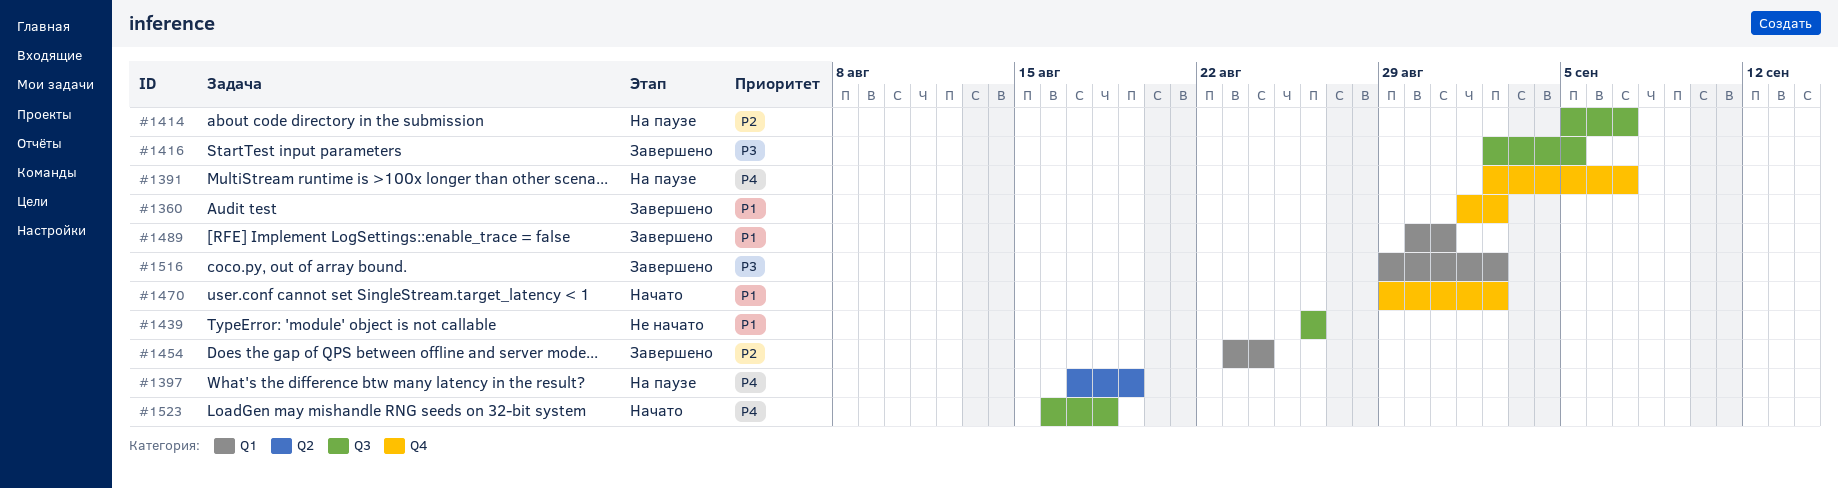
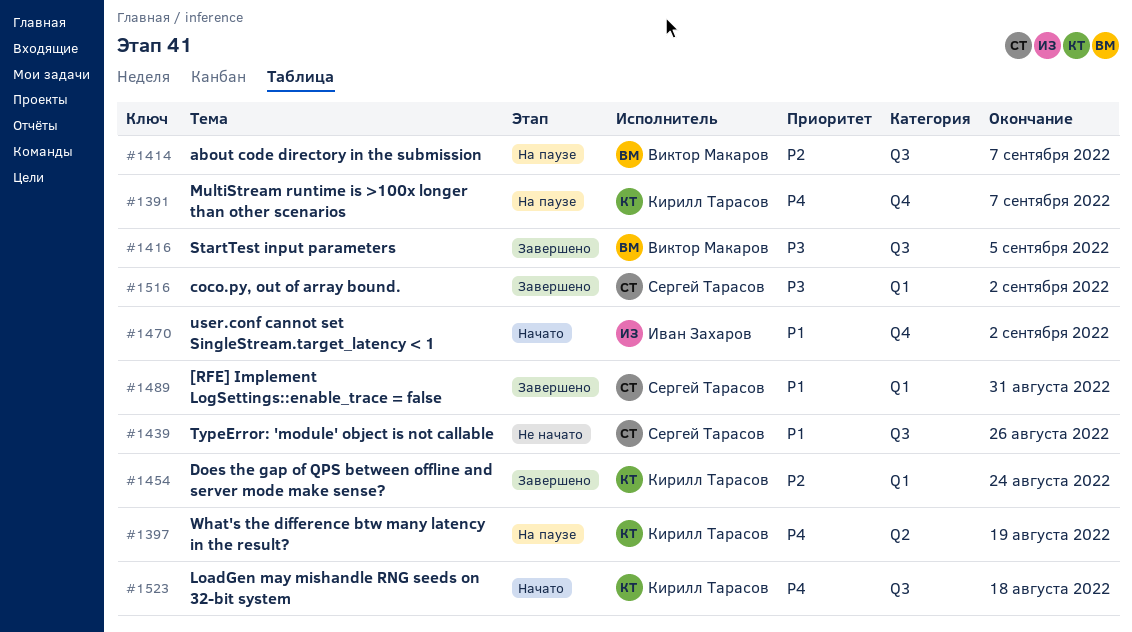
#1360: present -> none

